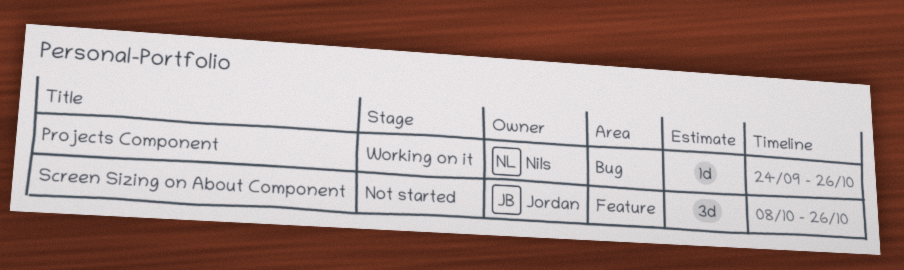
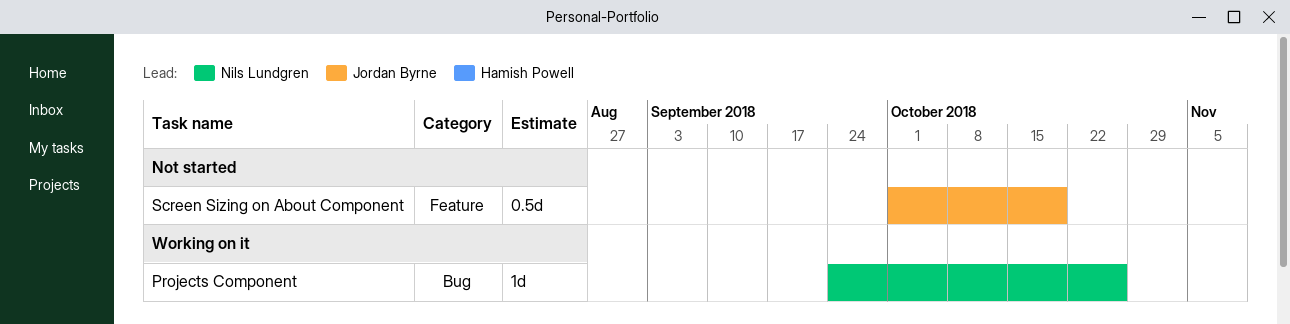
Screen Sizing on About Component, estimate: 3d -> 0.5d
Screen Sizing on About Component, start: Oct 8 -> Oct 1
Screen Sizing on About Component, due: Oct 26 -> Oct 19

